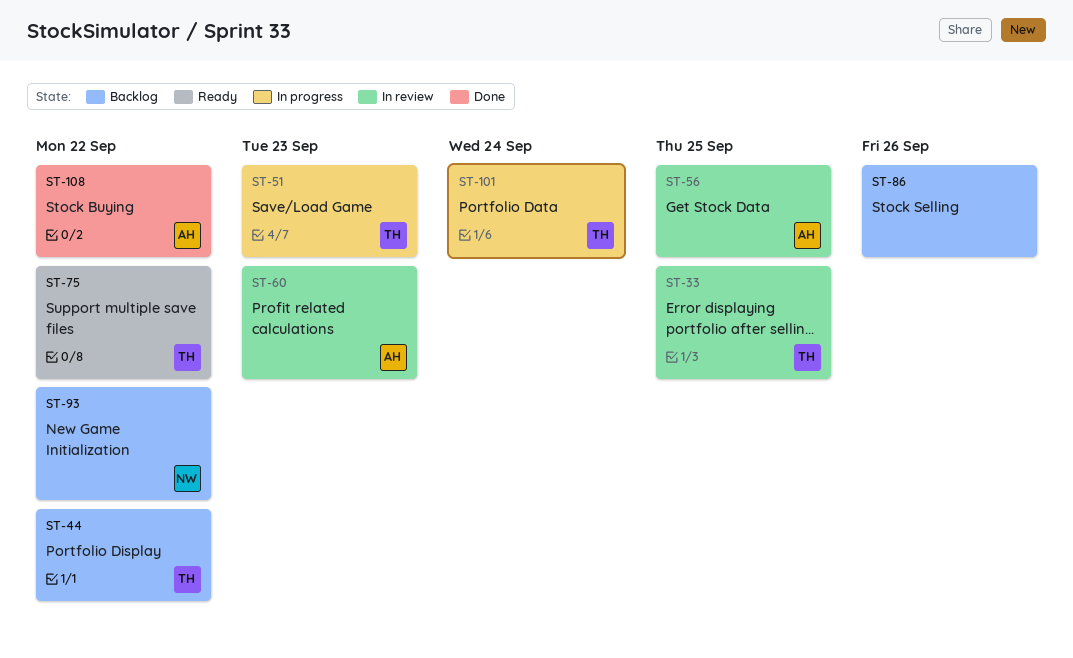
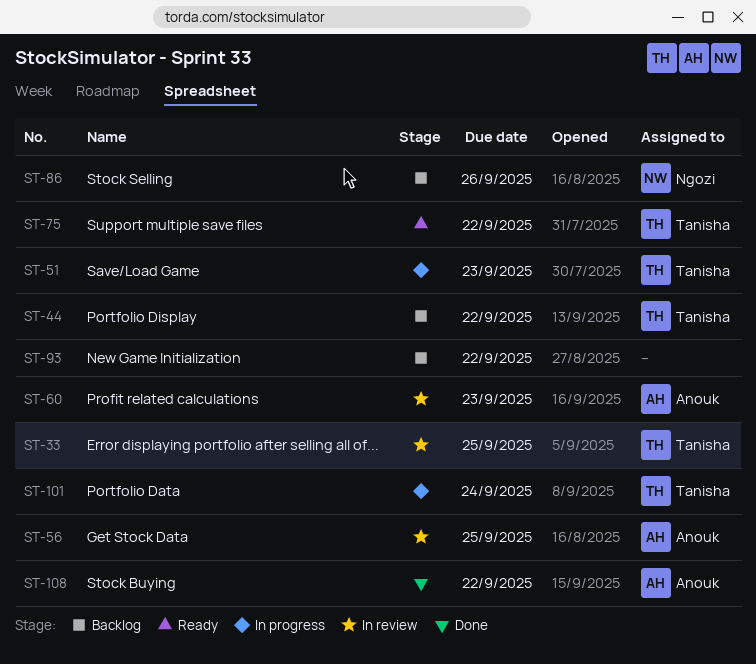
ST-86, owner: none -> Ngozi
ST-93, owner: Ngozi -> none

